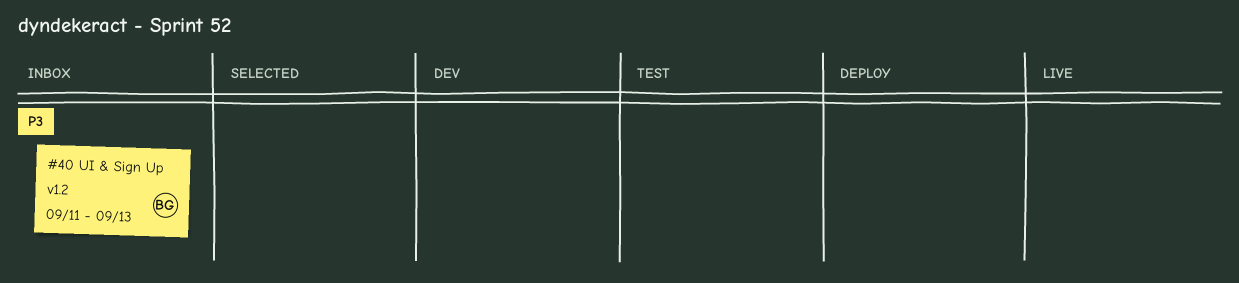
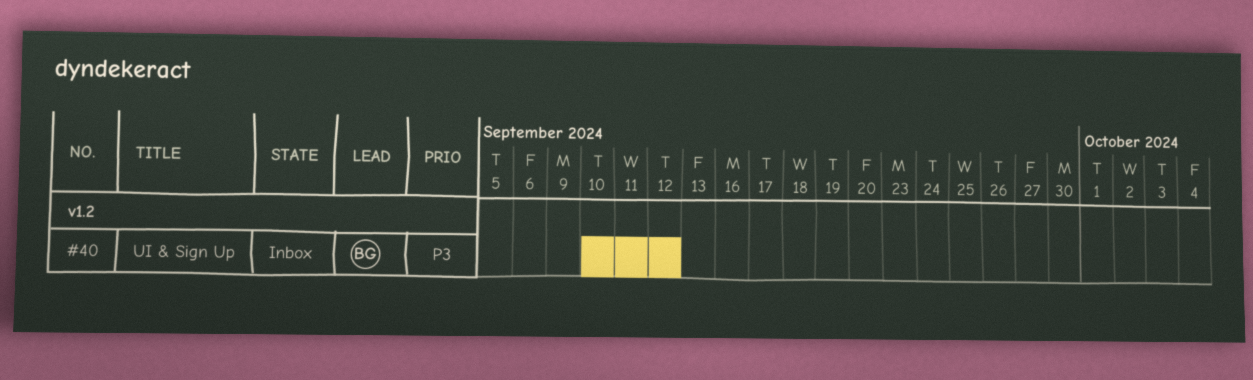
#40, start: Sep 11 -> Sep 10
#40, due: Sep 13 -> Sep 12

